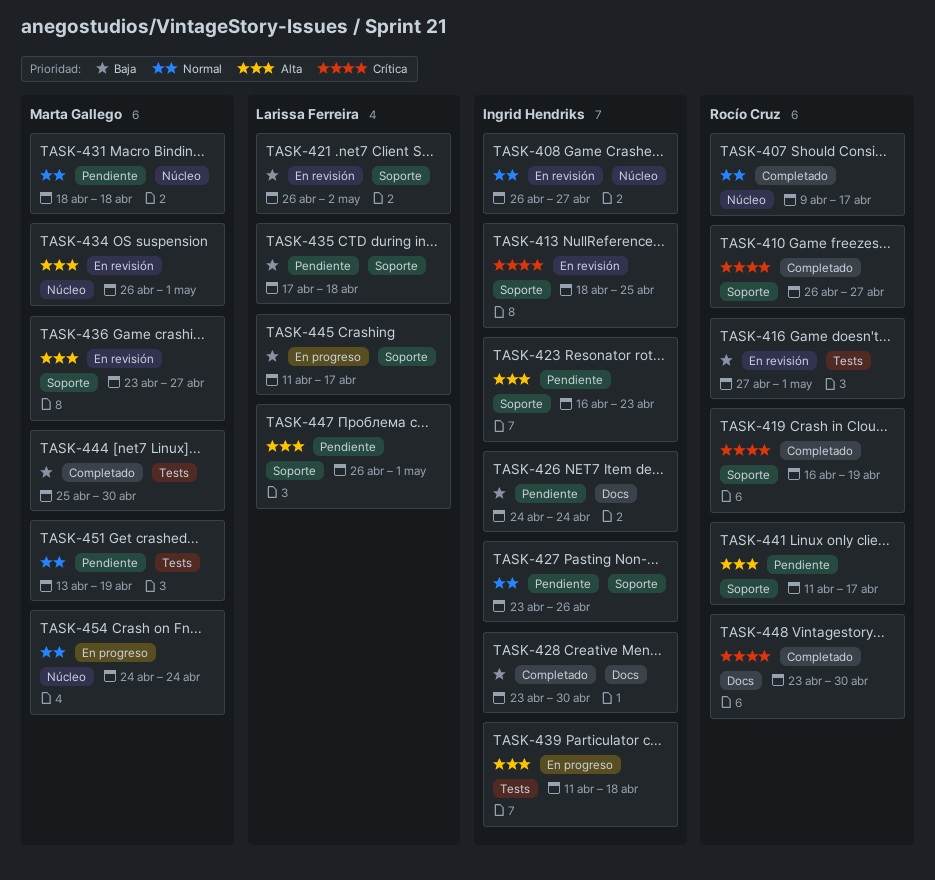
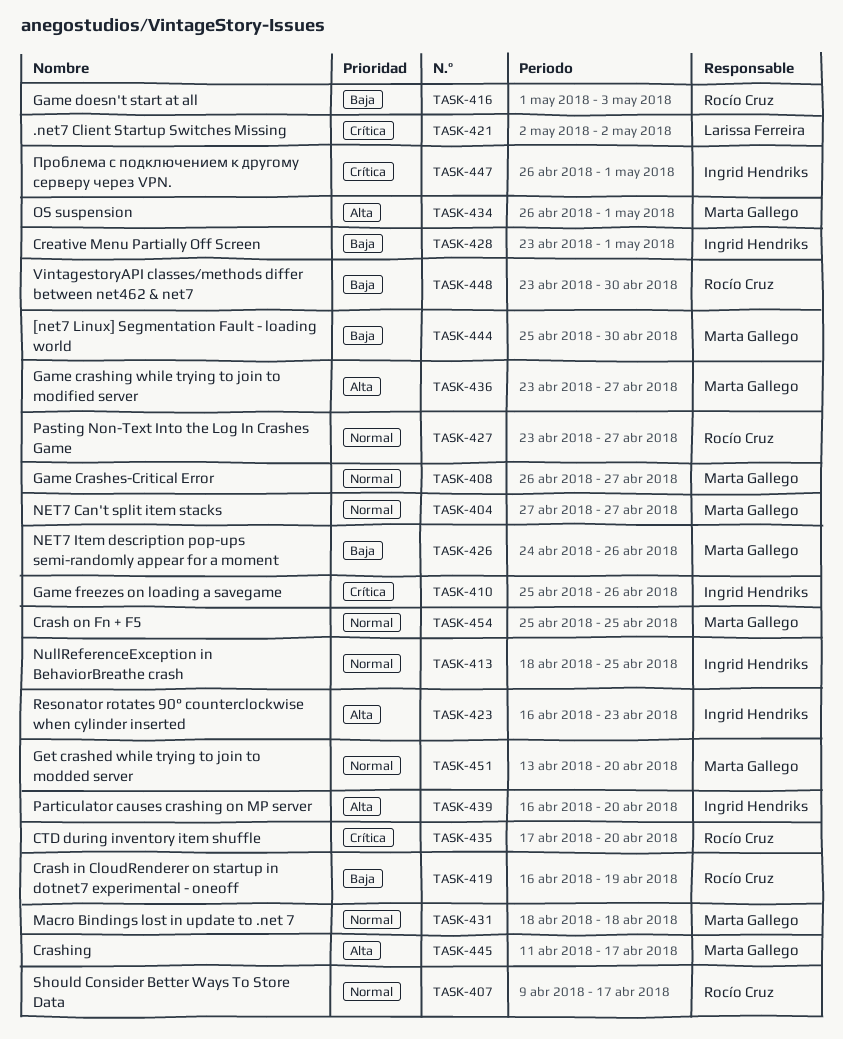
TASK-404: none -> present
TASK-408, owner: Ingrid Hendriks -> Marta Gallego
TASK-410, owner: Rocío Cruz -> Ingrid Hendriks
TASK-410, start: Apr 26 -> Apr 25
TASK-410, due: Apr 27 -> Apr 26
TASK-413, priority: Crítica -> Normal
TASK-416, start: Apr 27 -> May 1
TASK-416, due: May 1 -> May 3
TASK-419, priority: Crítica -> Baja
TASK-421, priority: Baja -> Crítica
TASK-421, start: Apr 26 -> May 2
TASK-426, owner: Ingrid Hendriks -> Marta Gallego
TASK-426, due: Apr 24 -> Apr 26
TASK-427, owner: Ingrid Hendriks -> Rocío Cruz
TASK-427, due: Apr 26 -> Apr 27
TASK-428, due: Apr 30 -> May 1
TASK-435, owner: Larissa Ferreira -> Rocío Cruz
TASK-435, priority: Baja -> Crítica
TASK-435, due: Apr 18 -> Apr 20
TASK-439, start: Apr 11 -> Apr 16
TASK-439, due: Apr 18 -> Apr 20
TASK-441: present -> none
TASK-445, owner: Larissa Ferreira -> Marta Gallego
TASK-445, priority: Baja -> Alta
TASK-447, owner: Larissa Ferreira -> Ingrid Hendriks
TASK-447, priority: Alta -> Crítica
TASK-448, priority: Crítica -> Baja
TASK-451, due: Apr 19 -> Apr 20
TASK-454, start: Apr 24 -> Apr 25
TASK-454, due: Apr 24 -> Apr 25

